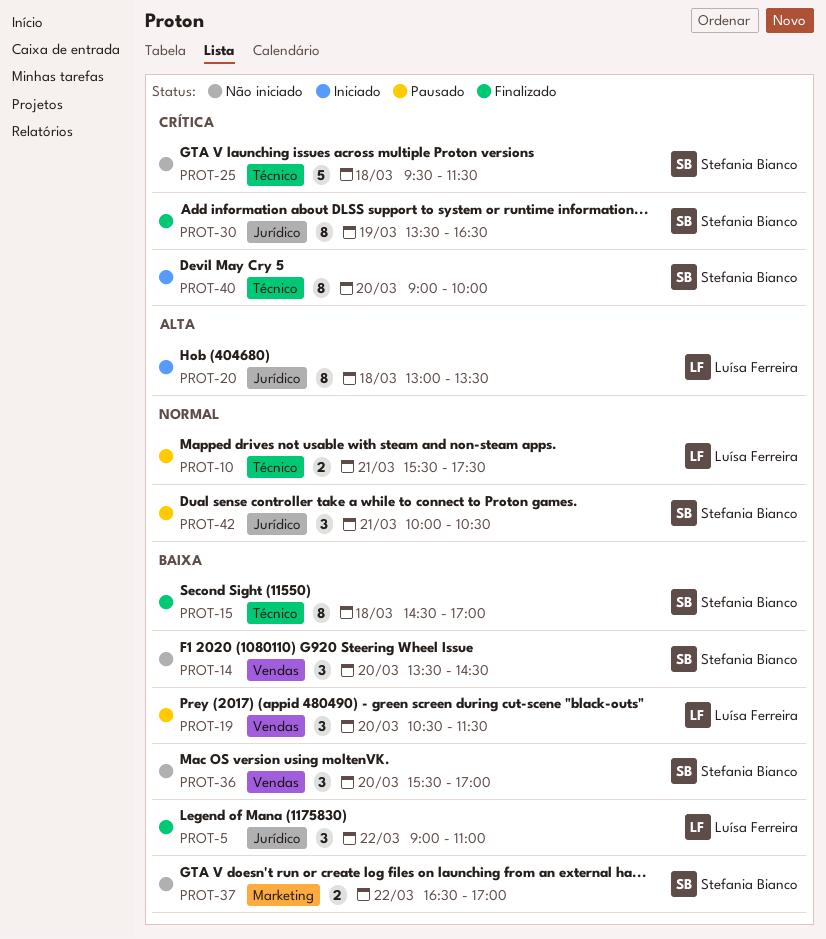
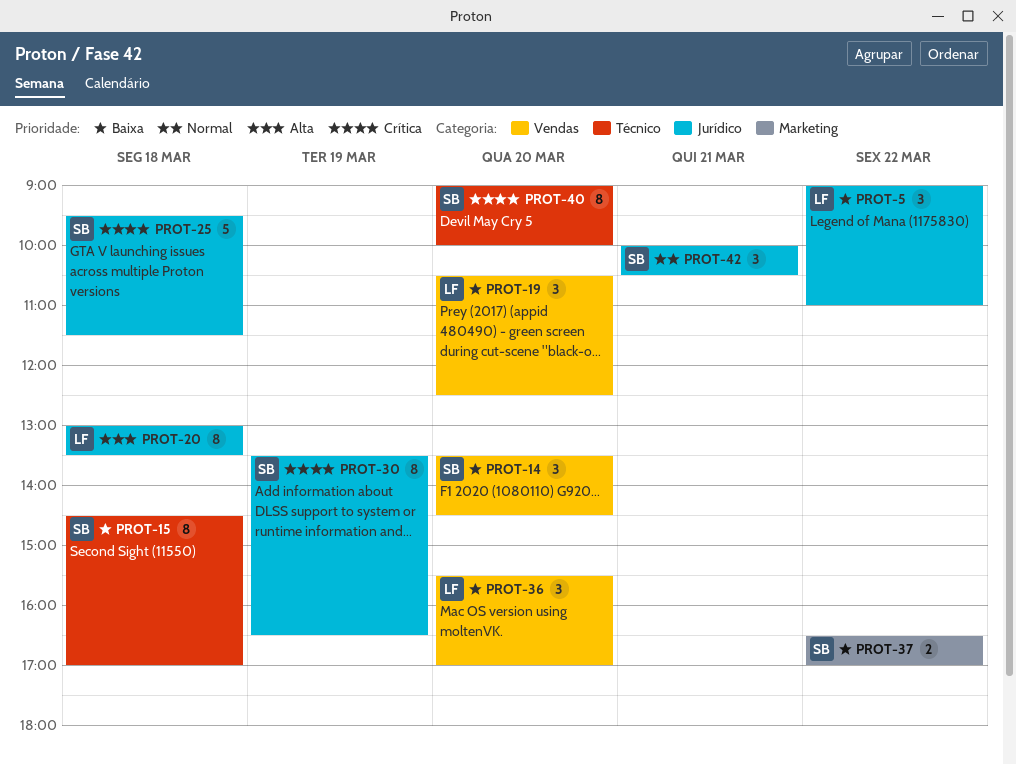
PROT-10: present -> none
PROT-19, ends: 11:30 -> 12:30
PROT-25, label: Técnico -> Jurídico
PROT-36, owner: Stefania Bianco -> Luísa Ferreira

